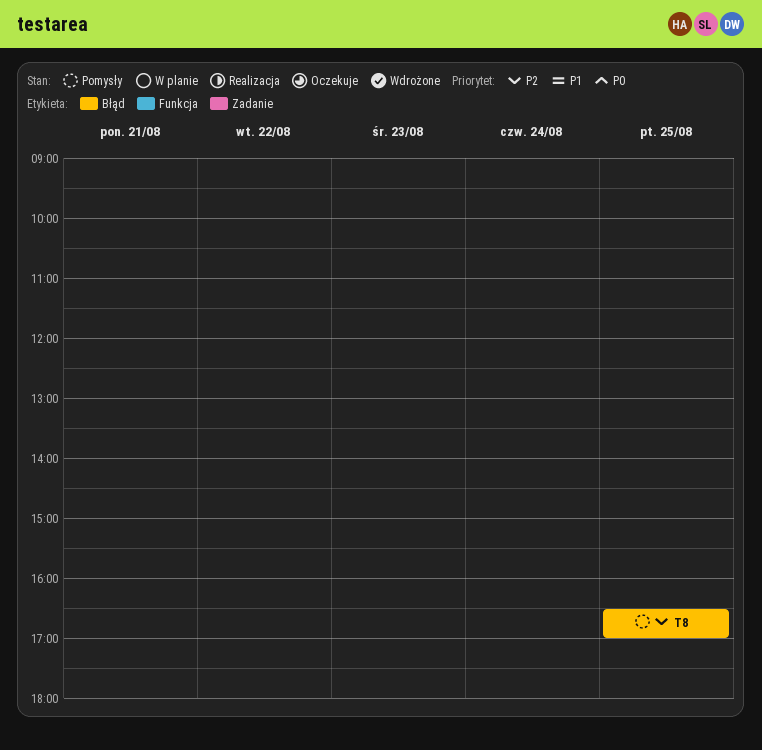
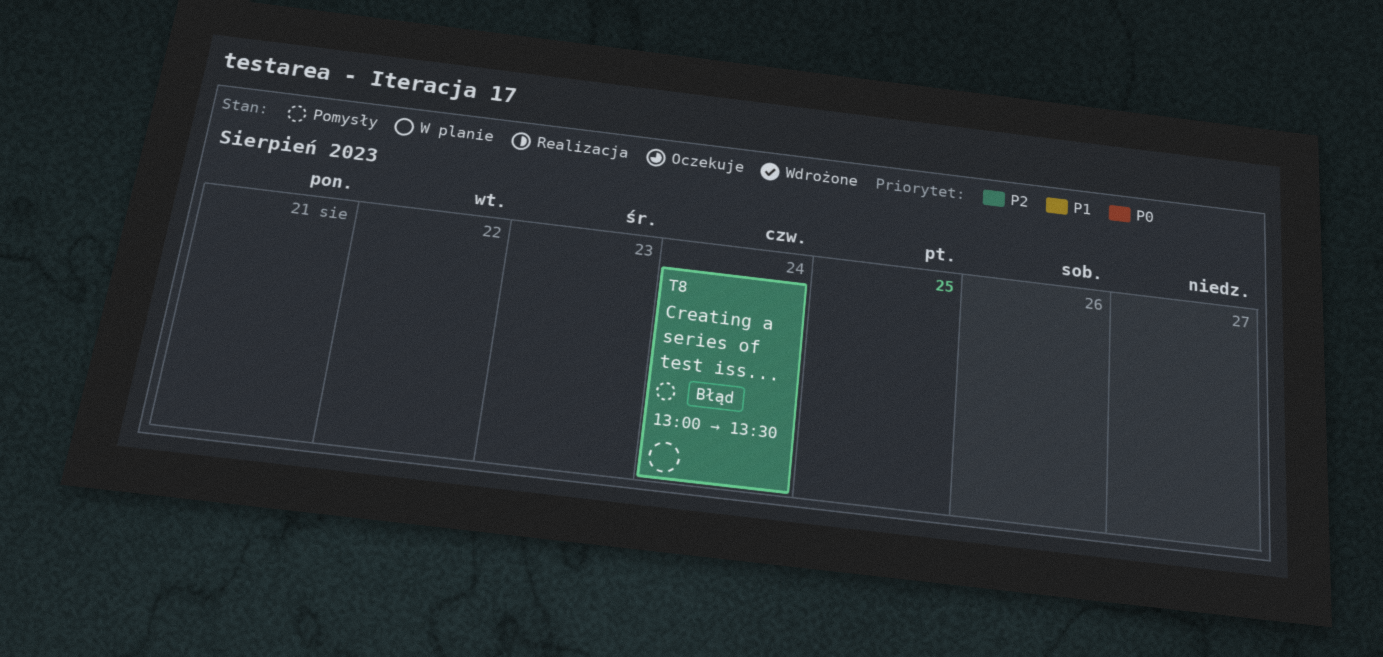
T8, day: Aug 25 -> Aug 24
T8, begins: 16:30 -> 13:00
T8, ends: 17:00 -> 13:30

